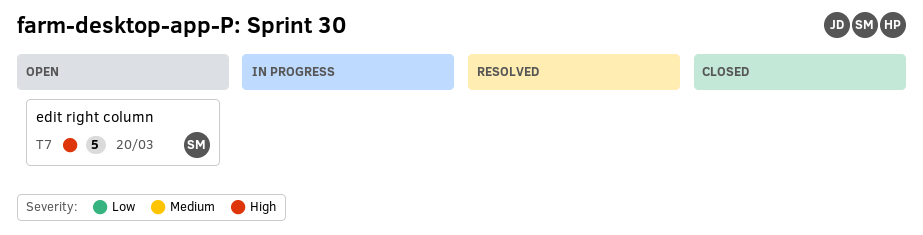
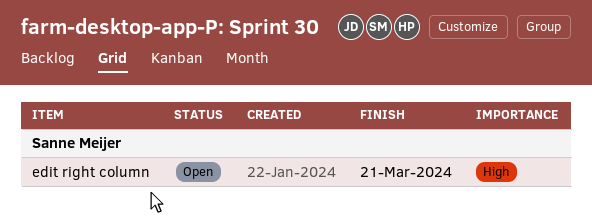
edit right column, due: Mar 20 -> Mar 21

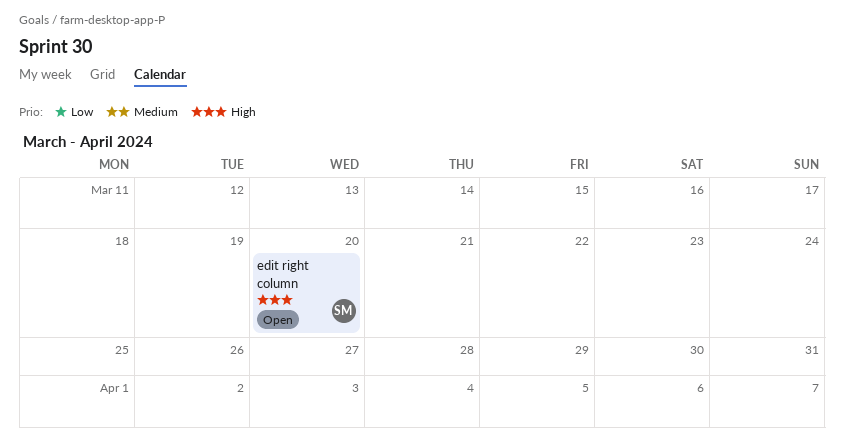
edit right column, due: Mar 21 -> Mar 20

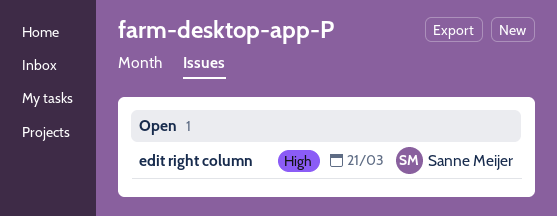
edit right column, due: Mar 20 -> Mar 21

